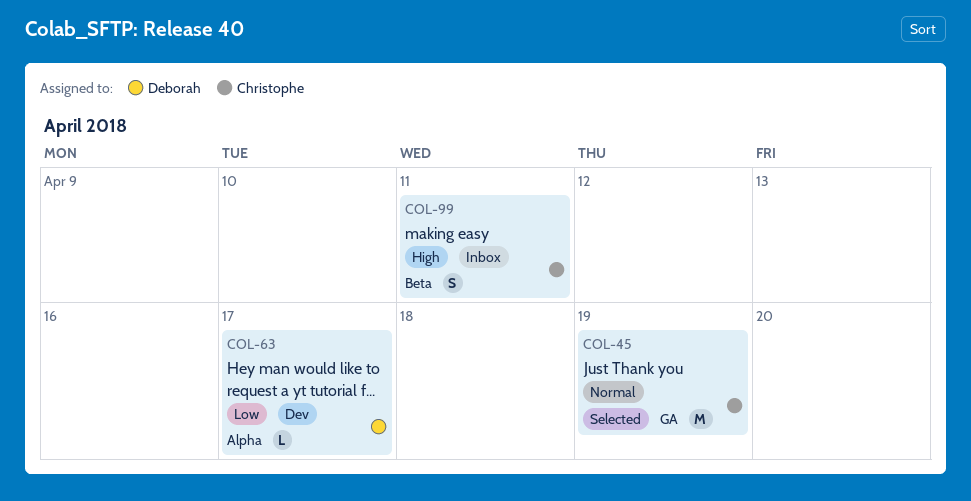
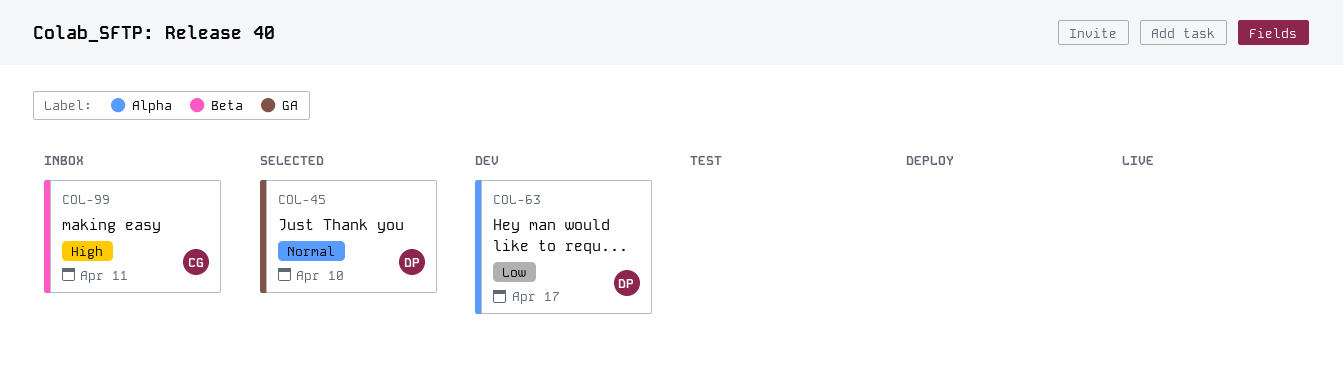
COL-45, owner: Christophe -> Deborah
COL-45, due: Apr 19 -> Apr 10

